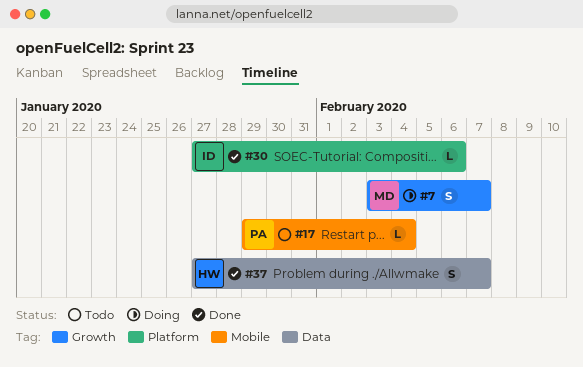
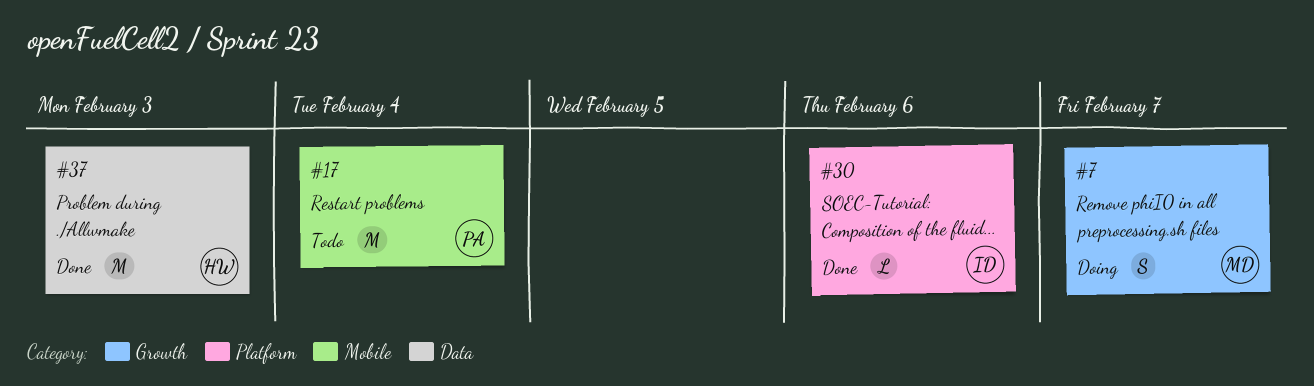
#17, estimate: L -> M
#37, estimate: S -> M
#37, due: Feb 7 -> Feb 3

